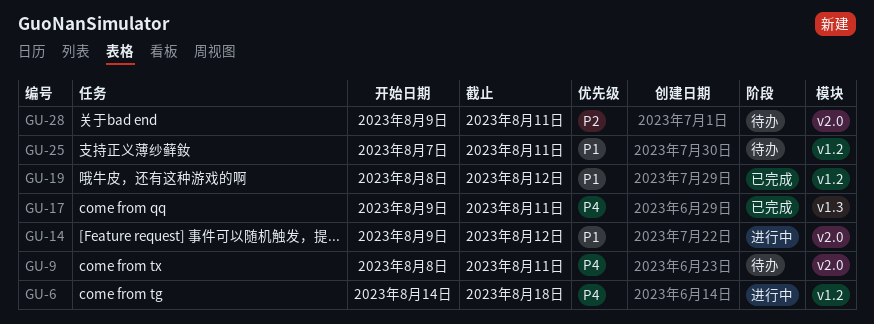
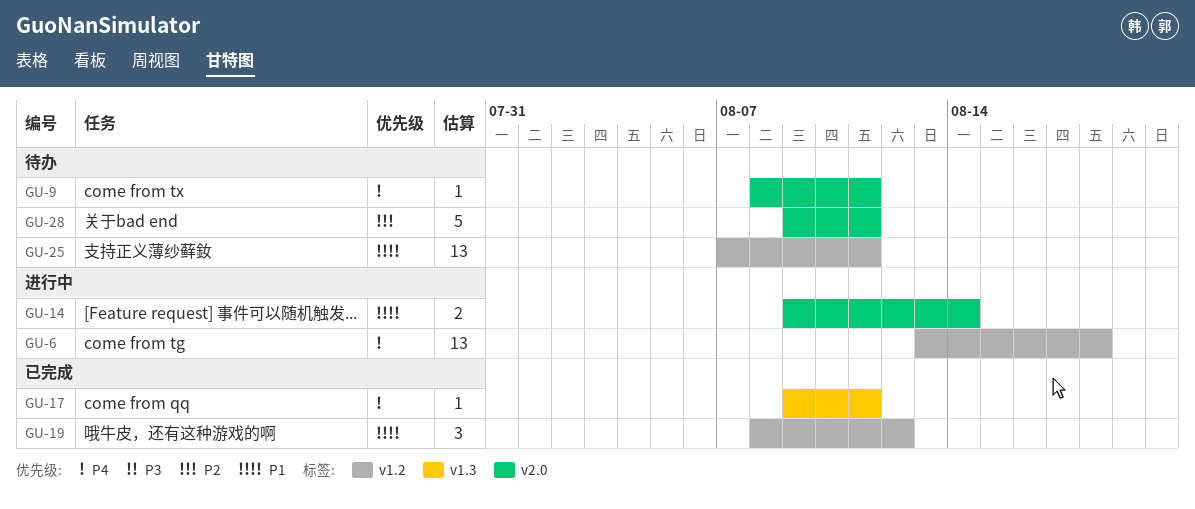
GU-6, start: Aug 14 -> Aug 13
GU-14, due: Aug 12 -> Aug 14

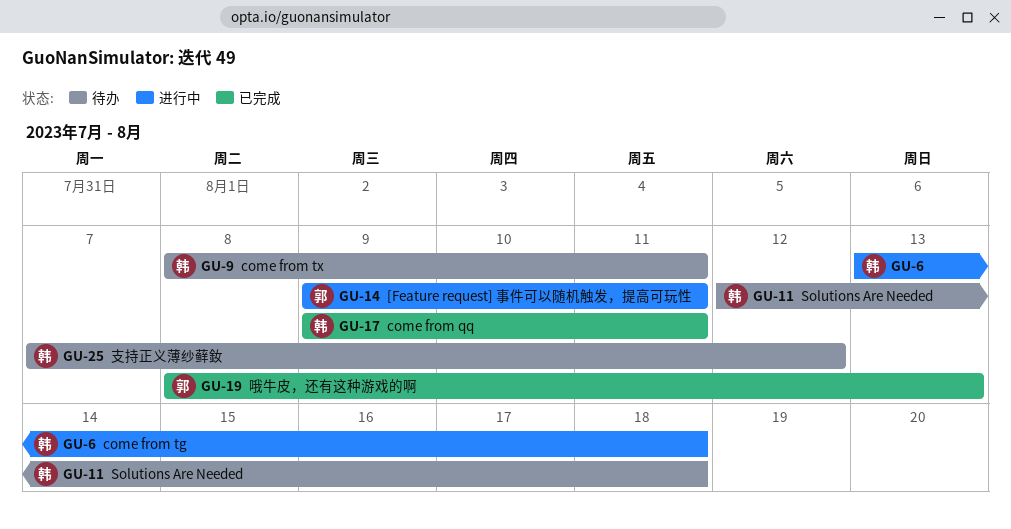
GU-11: none -> present
GU-14, due: Aug 14 -> Aug 11
GU-19, due: Aug 12 -> Aug 13
GU-25, due: Aug 11 -> Aug 12
GU-28: present -> none

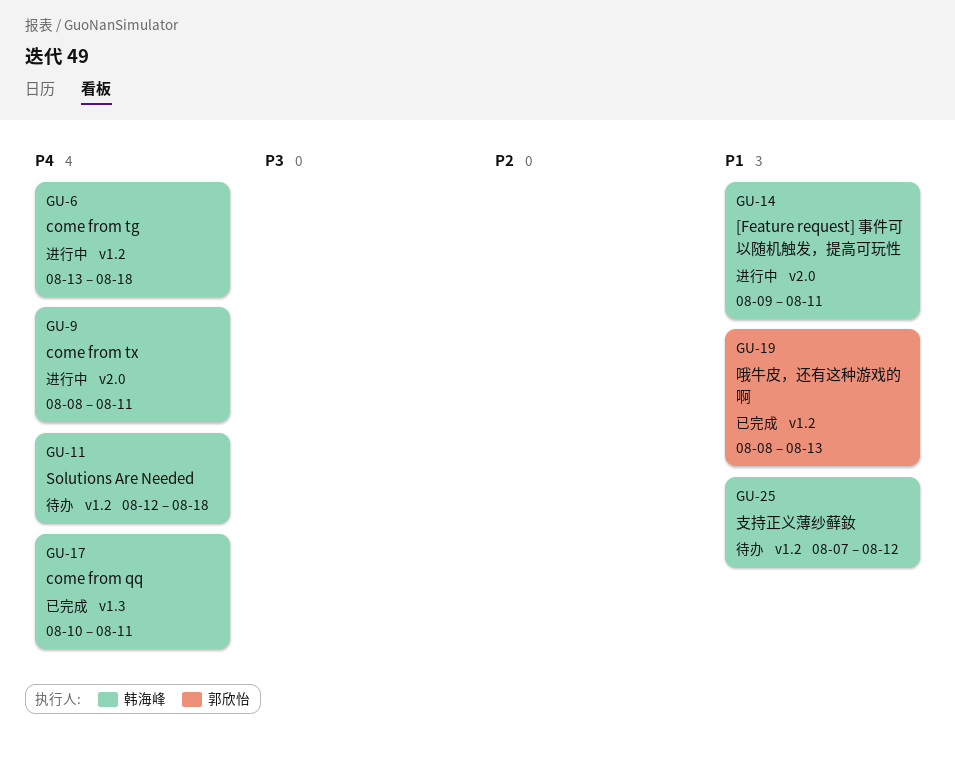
GU-9, status: 待办 -> 进行中
GU-14, owner: 郭欣怡 -> 韩海峰
GU-17, start: Aug 9 -> Aug 10

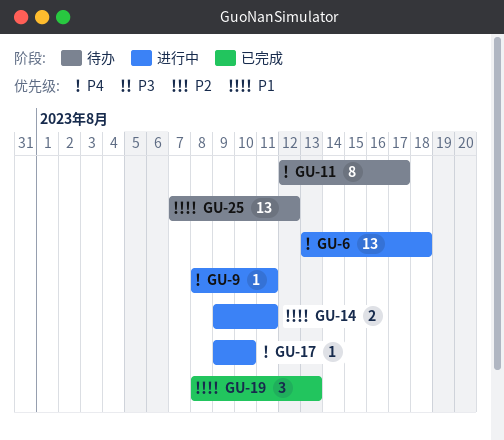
GU-11, due: Aug 18 -> Aug 17
GU-17, status: 已完成 -> 进行中
GU-17, start: Aug 10 -> Aug 9
GU-17, due: Aug 11 -> Aug 10

